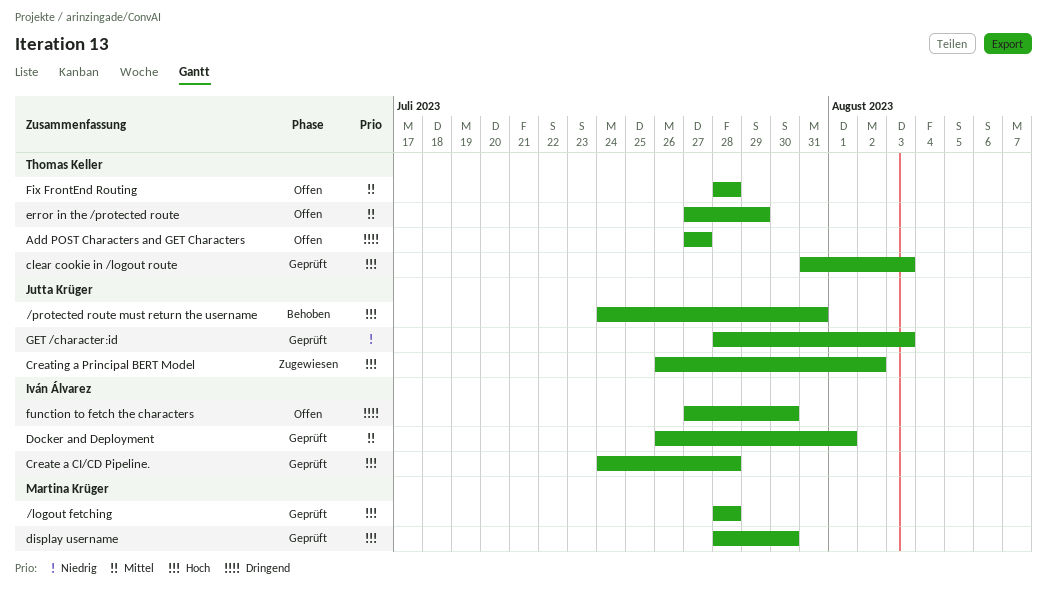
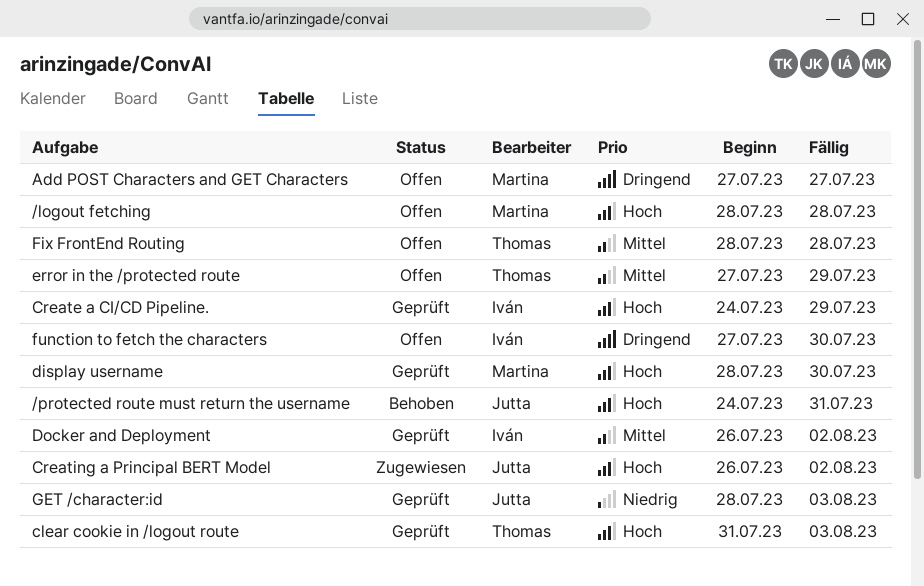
/logout fetching, status: Geprüft -> Offen
Add POST Characters and GET Characters, owner: Thomas Keller -> Martina Krüger
Create a CI/CD Pipeline., due: Jul 28 -> Jul 29
Docker and Deployment, due: Aug 1 -> Aug 2

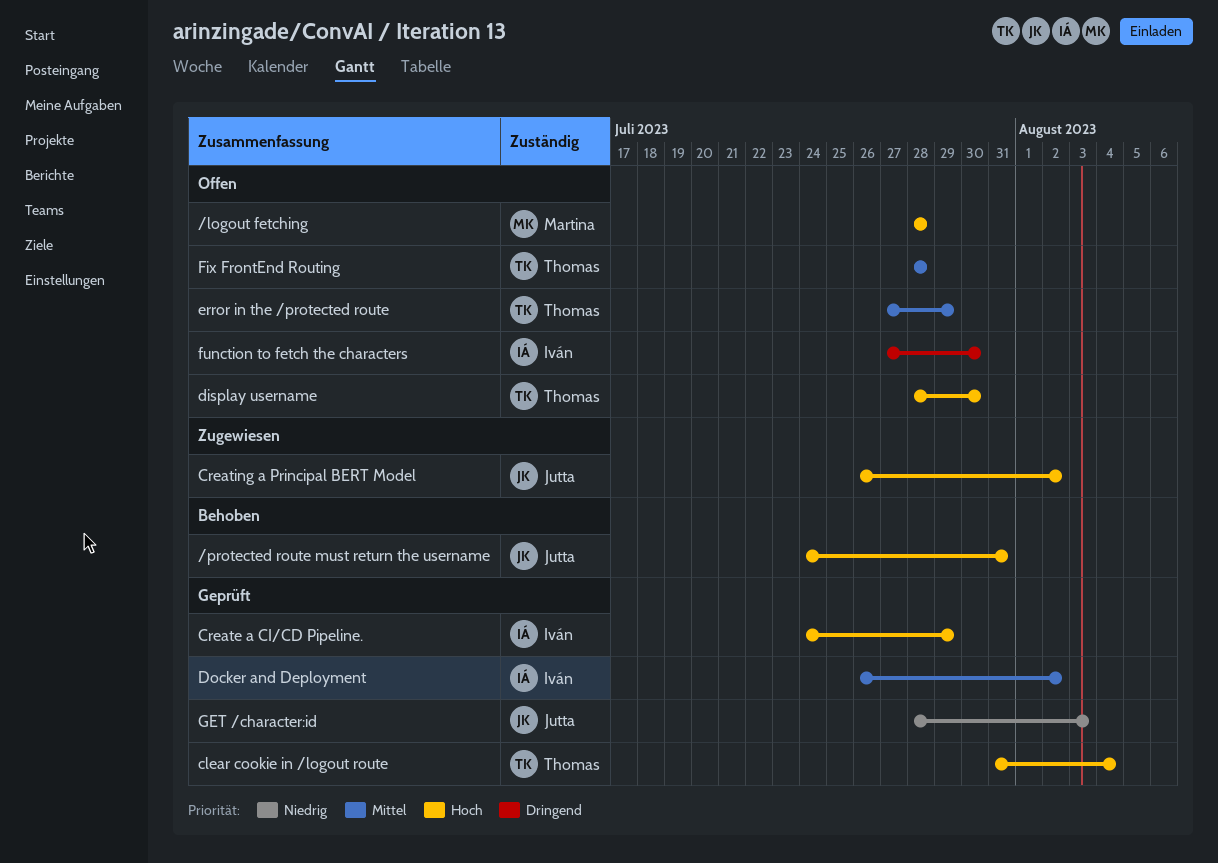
Add POST Characters and GET Characters: present -> none
clear cookie in /logout route, due: Aug 3 -> Aug 4
display username, status: Geprüft -> Offen
display username, owner: Martina -> Thomas

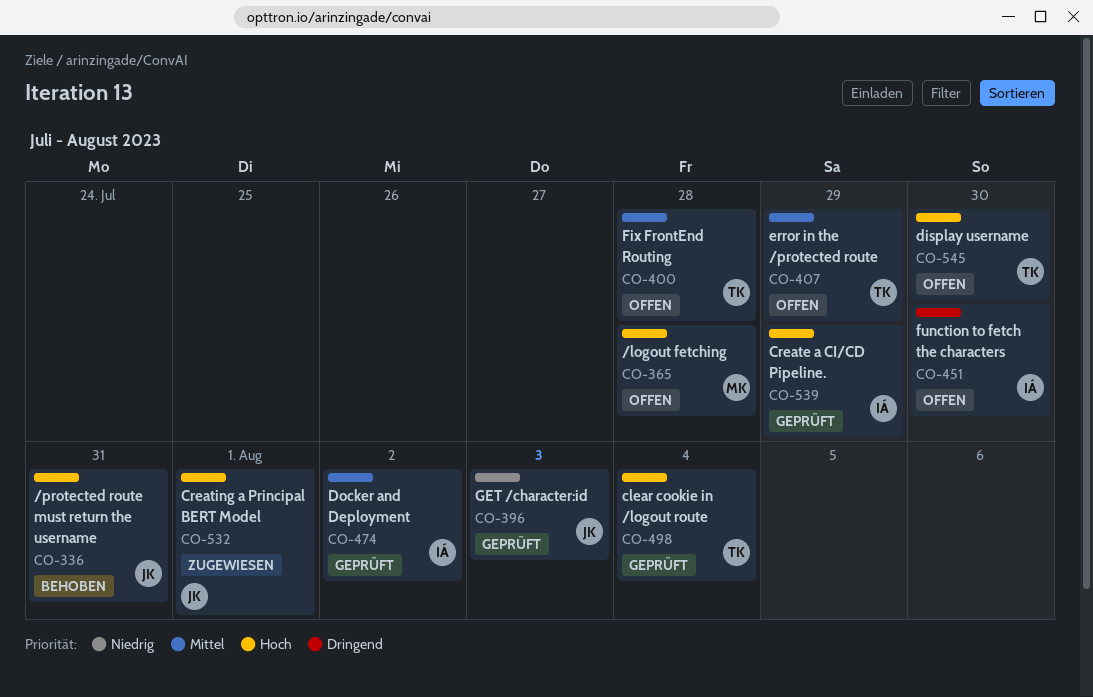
Creating a Principal BERT Model, due: Aug 2 -> Aug 1

